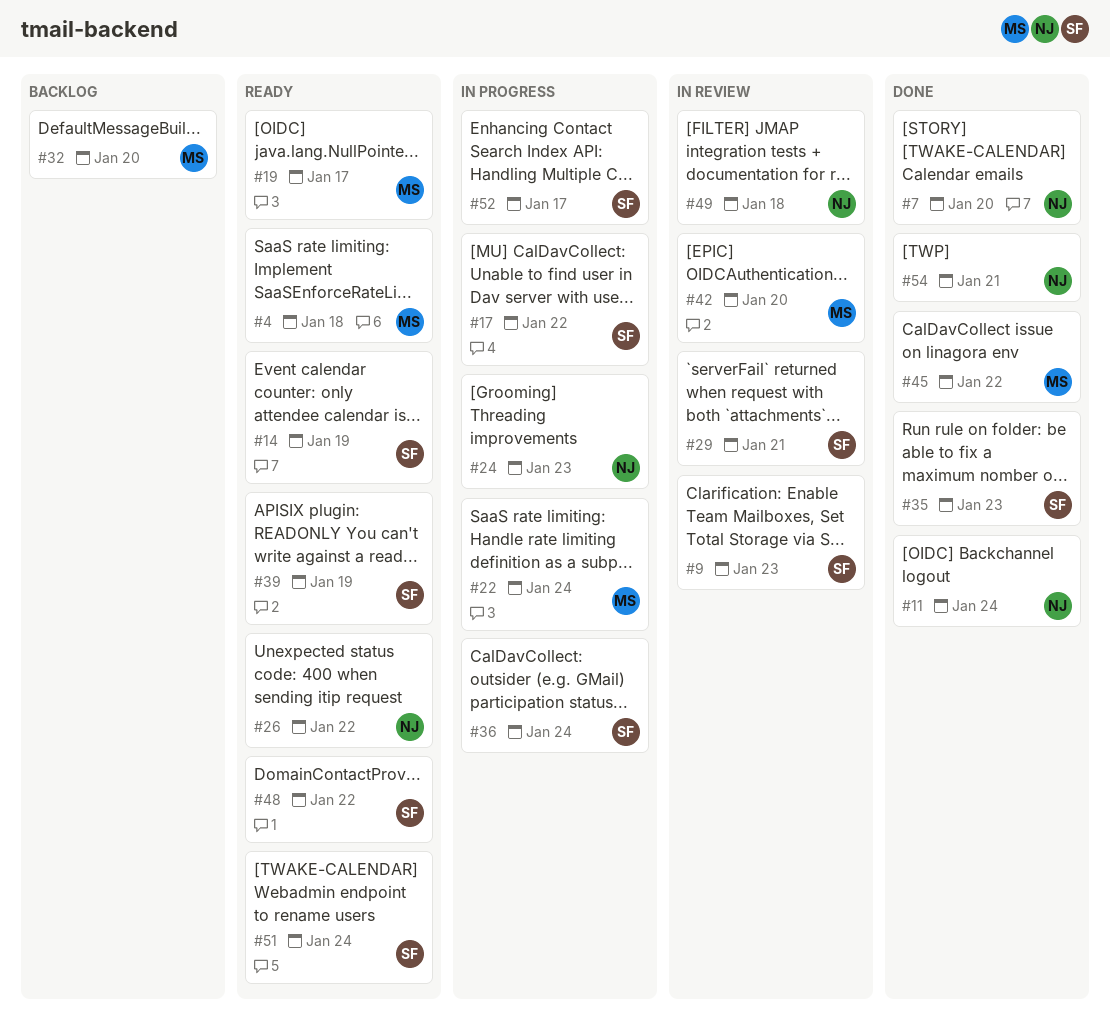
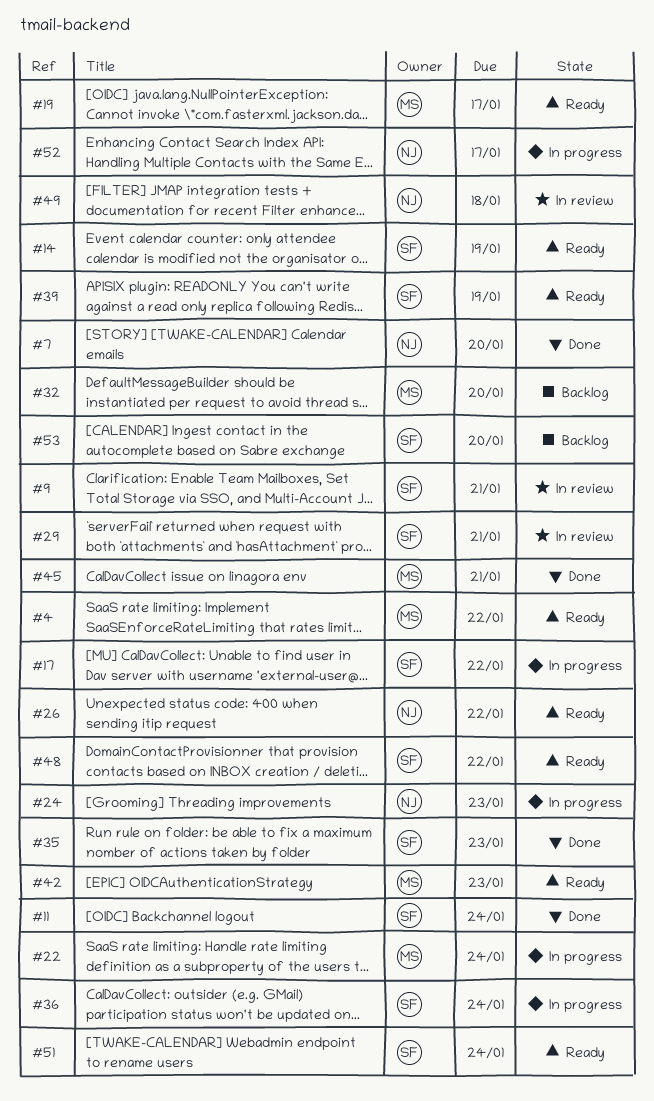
#4, due: Jan 18 -> Jan 22
#9, due: Jan 23 -> Jan 21
#11, owner: NJ -> SF
#42, status: In review -> Ready
#42, due: Jan 20 -> Jan 23
#45, due: Jan 22 -> Jan 21
#52, owner: SF -> NJ
#53: none -> present
#54: present -> none

